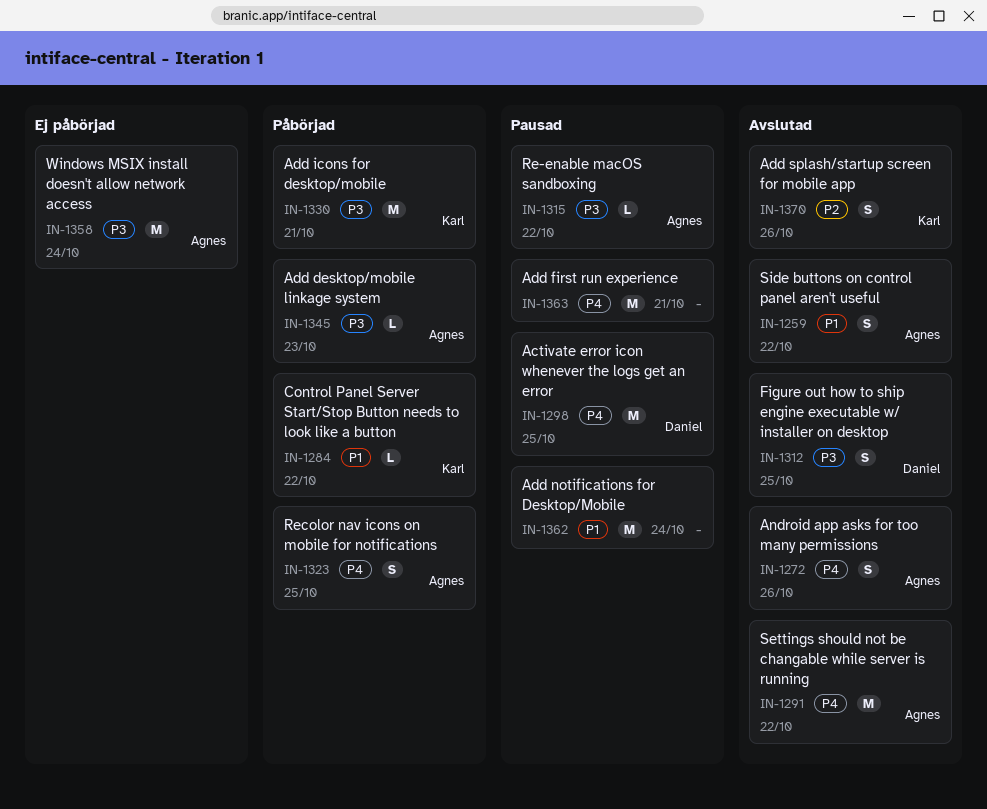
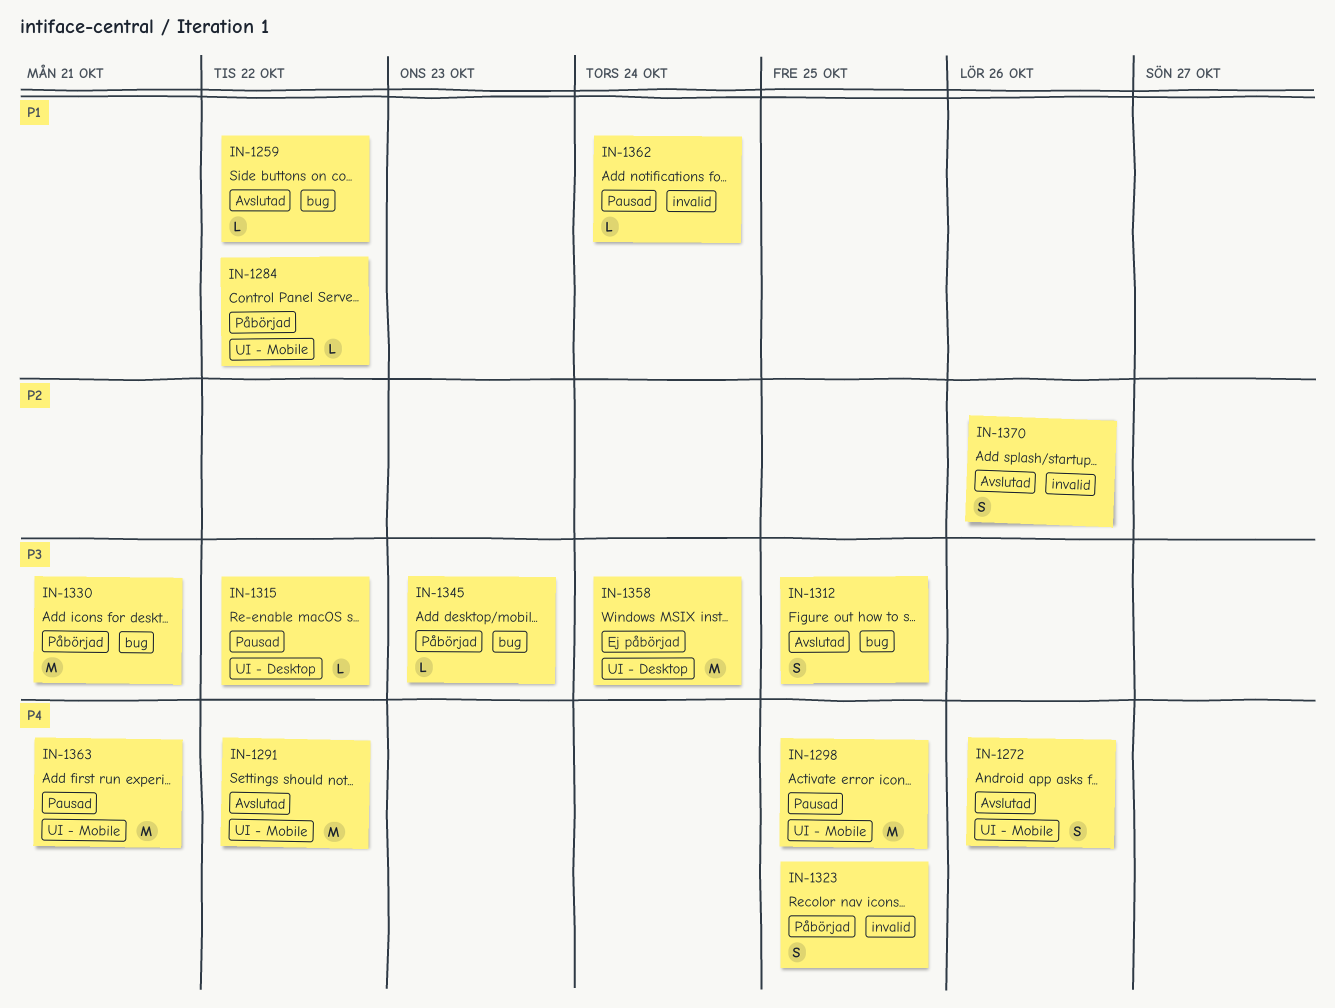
IN-1259, estimate: S -> L
IN-1362, estimate: M -> L

